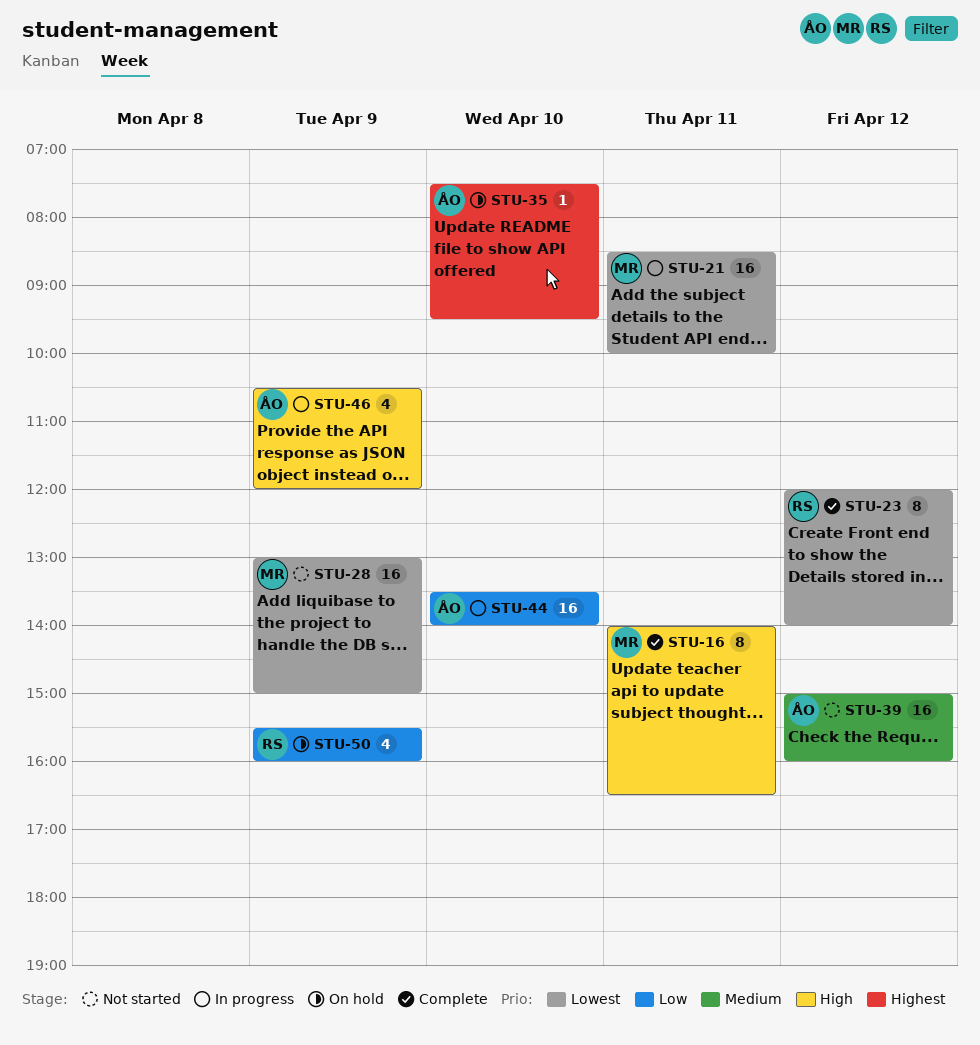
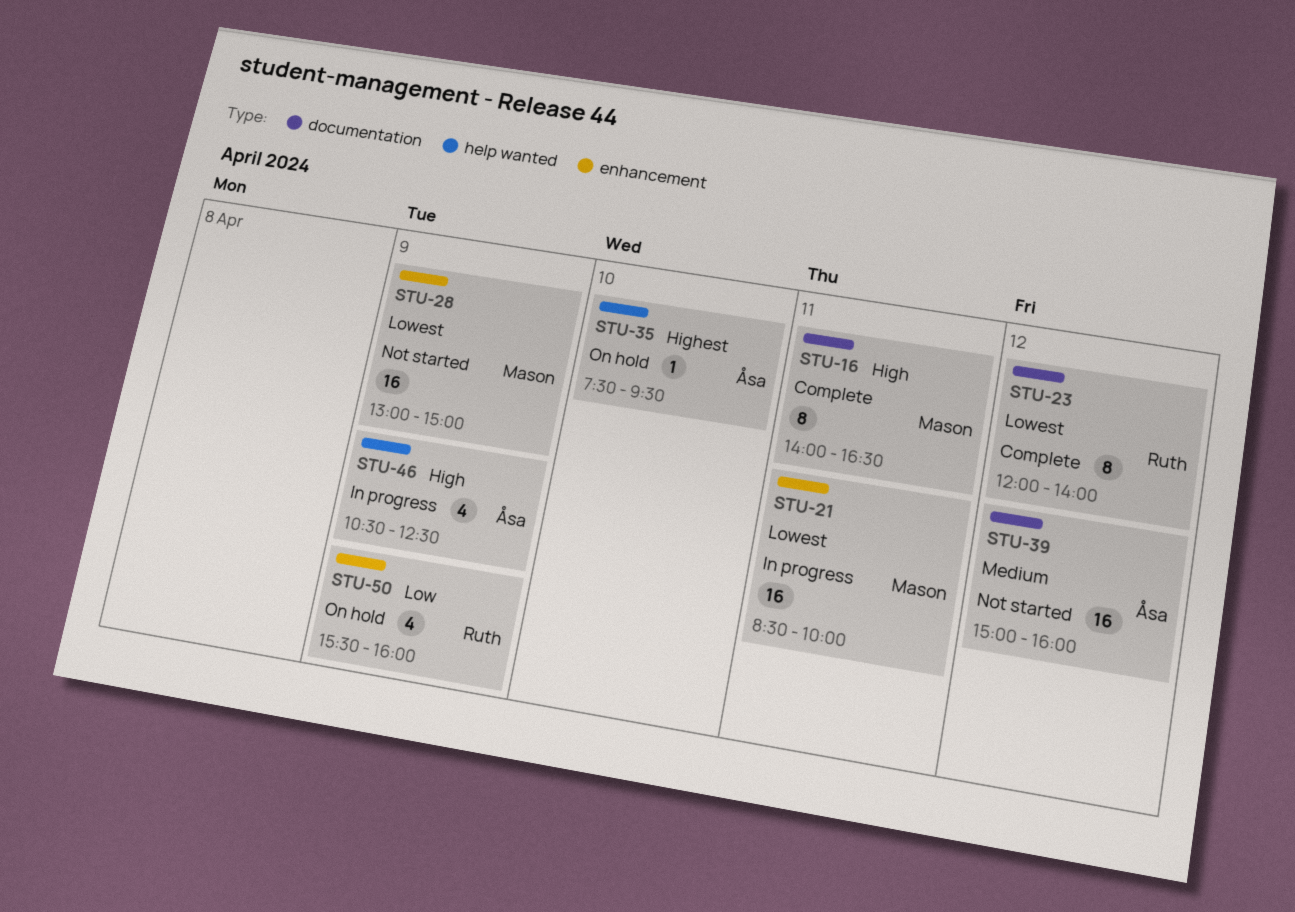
STU-44: present -> none
STU-46, ends: 12:00 -> 12:30

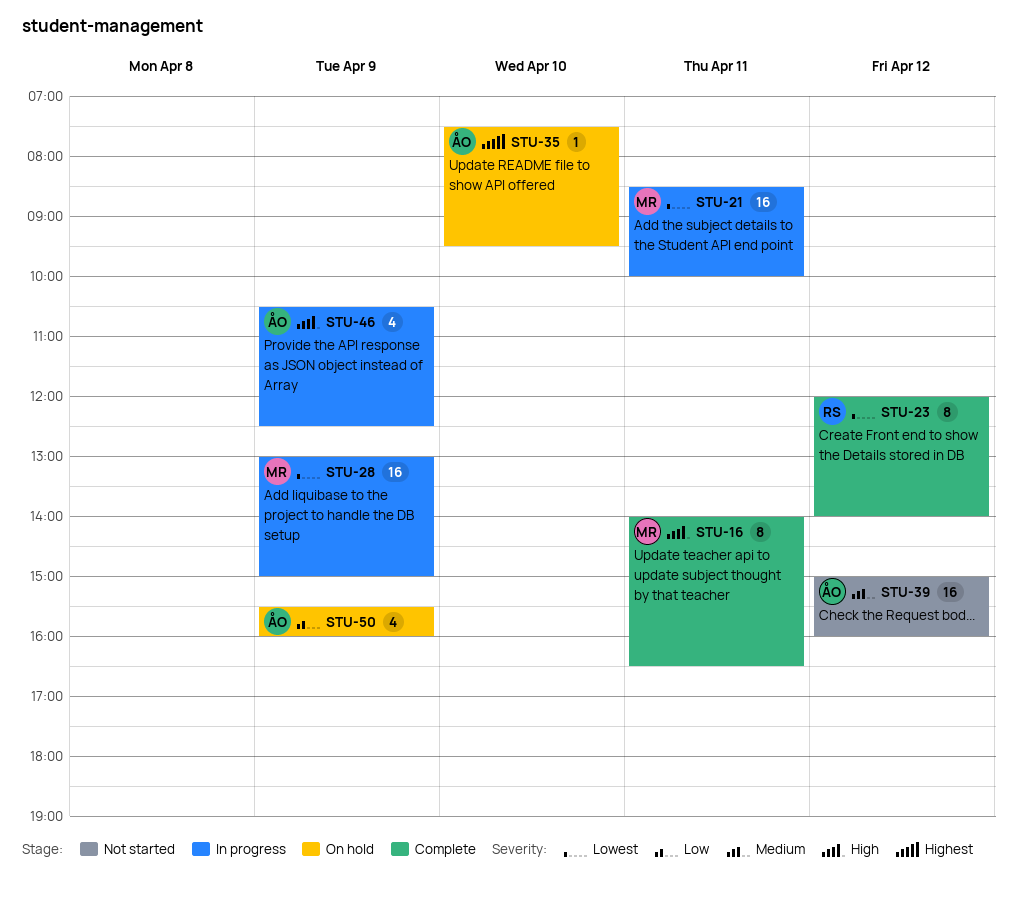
STU-28, status: Not started -> In progress
STU-50, owner: Ruth -> Åsa

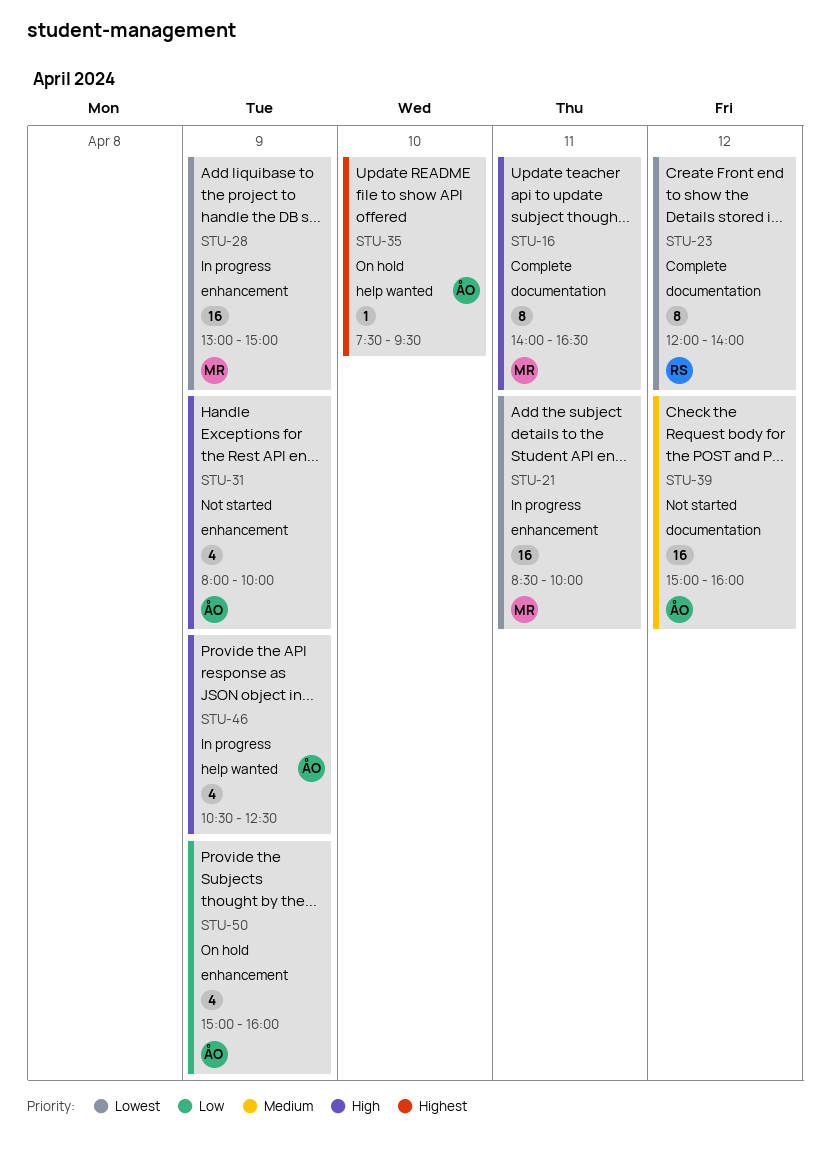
STU-31: none -> present
STU-50, begins: 15:30 -> 15:00

